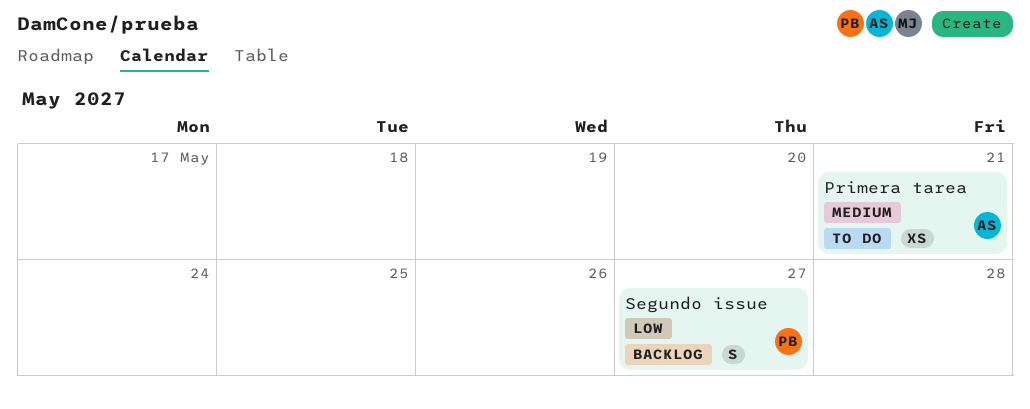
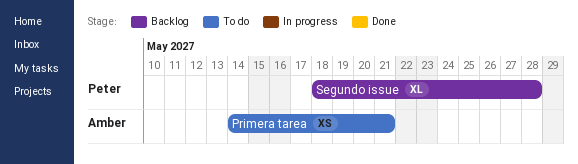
Segundo issue, estimate: S -> XL
Segundo issue, due: May 27 -> May 28

